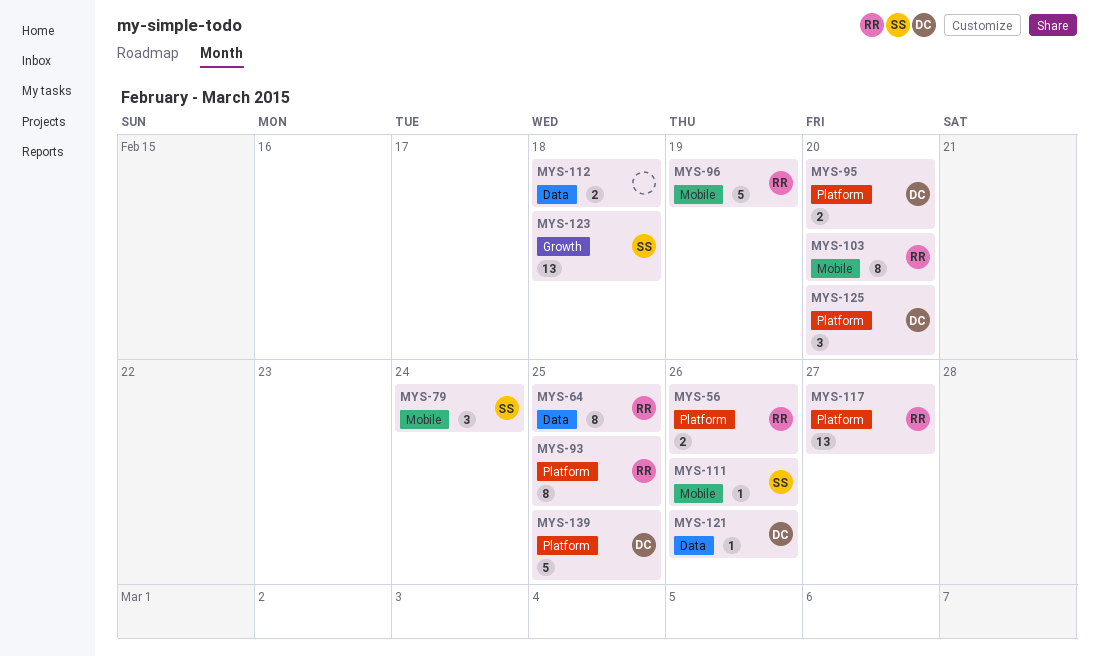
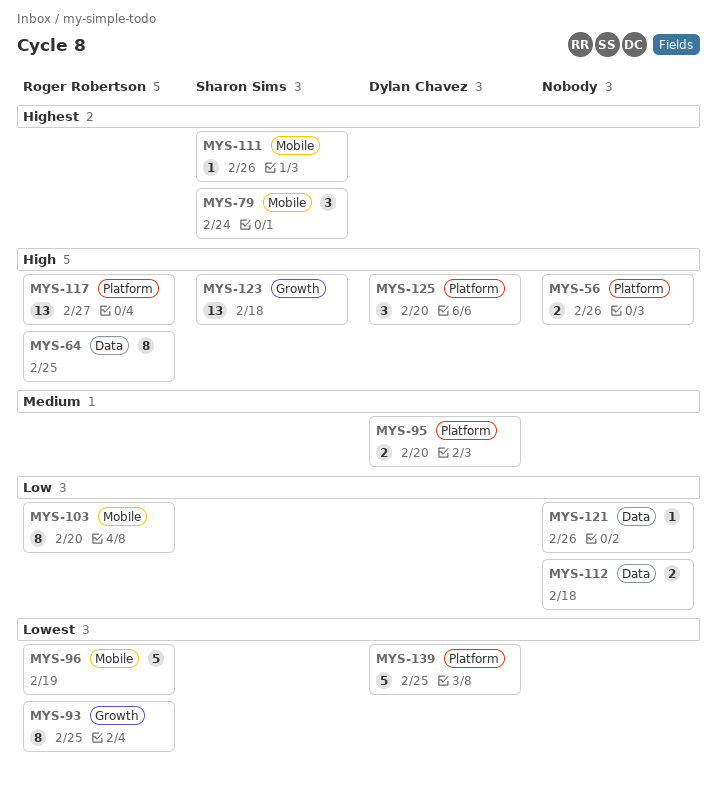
MYS-56, owner: Roger Robertson -> none
MYS-93, label: Platform -> Growth
MYS-121, owner: Dylan Chavez -> none

